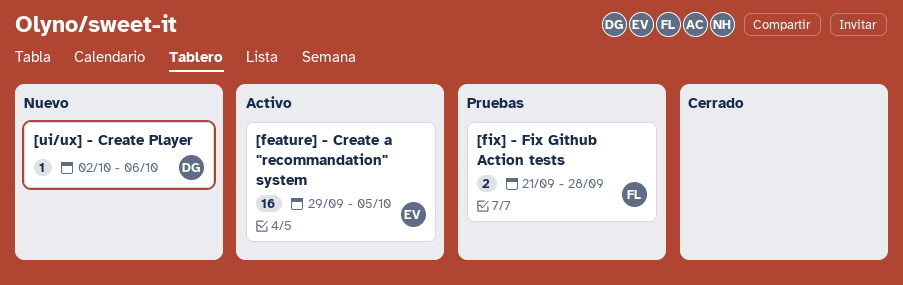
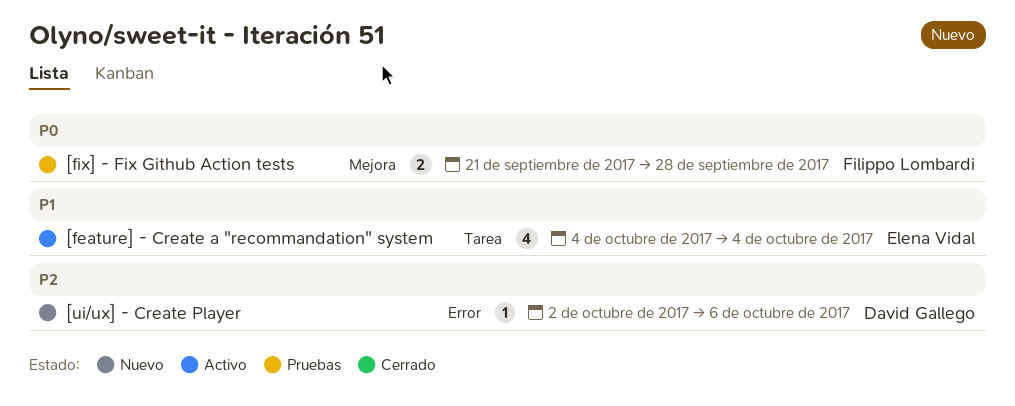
[feature] - Create a "recommandation" system, estimate: 16 -> 4
[feature] - Create a "recommandation" system, start: Sep 29 -> Oct 4
[feature] - Create a "recommandation" system, due: Oct 5 -> Oct 4

